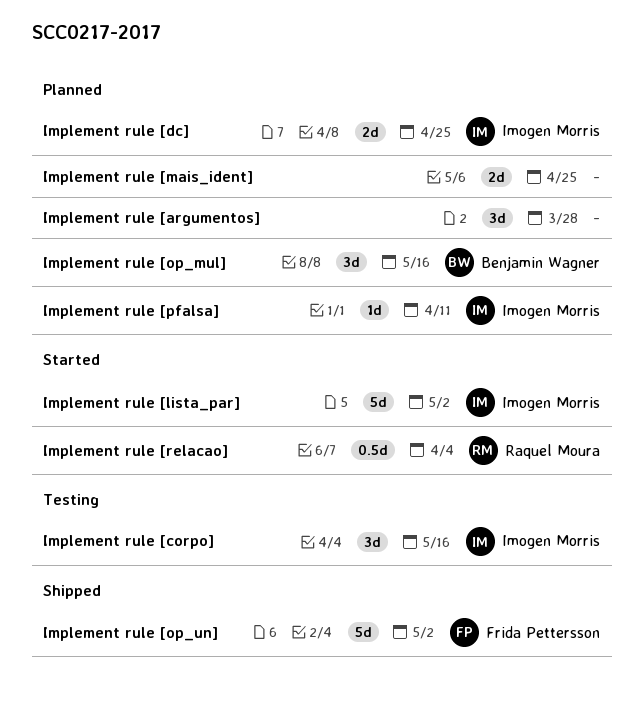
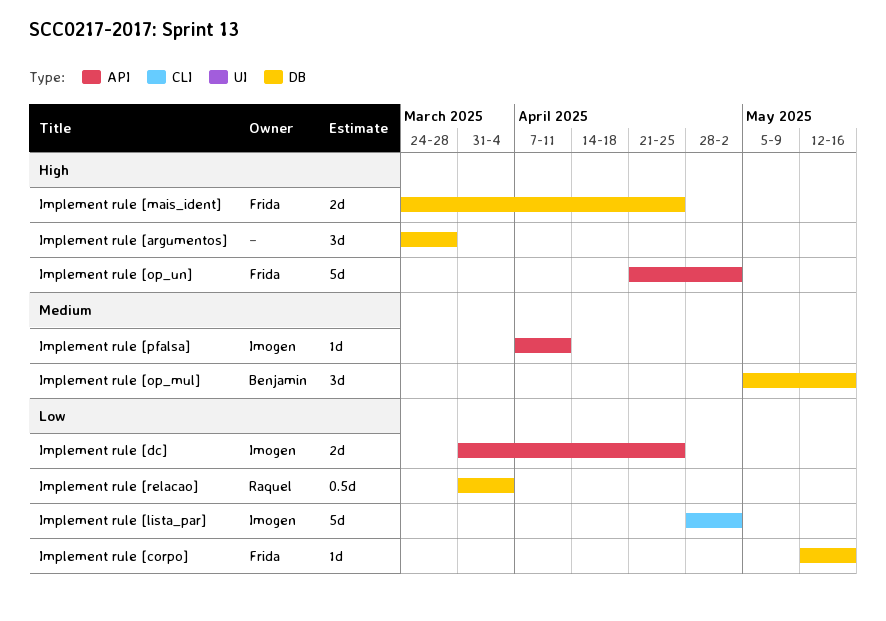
Implement rule [corpo], owner: Imogen Morris -> Frida Pettersson
Implement rule [corpo], estimate: 3d -> 1d
Implement rule [mais_ident], owner: none -> Frida Pettersson

